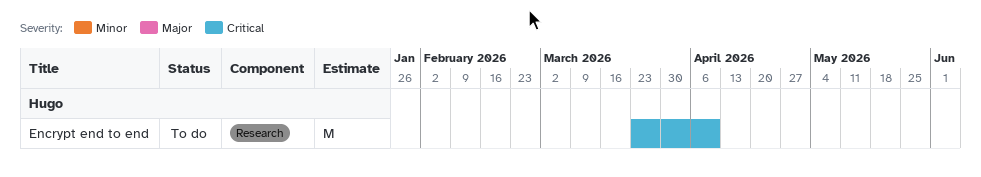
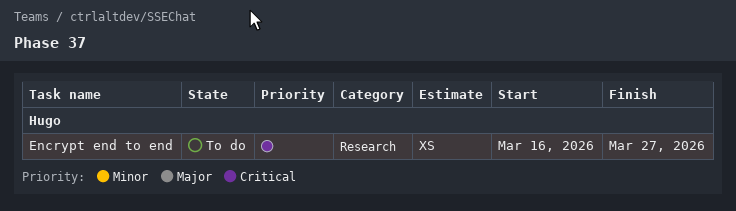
Encrypt end to end, estimate: M -> XS
Encrypt end to end, start: Mar 23 -> Mar 16
Encrypt end to end, due: Apr 10 -> Mar 27

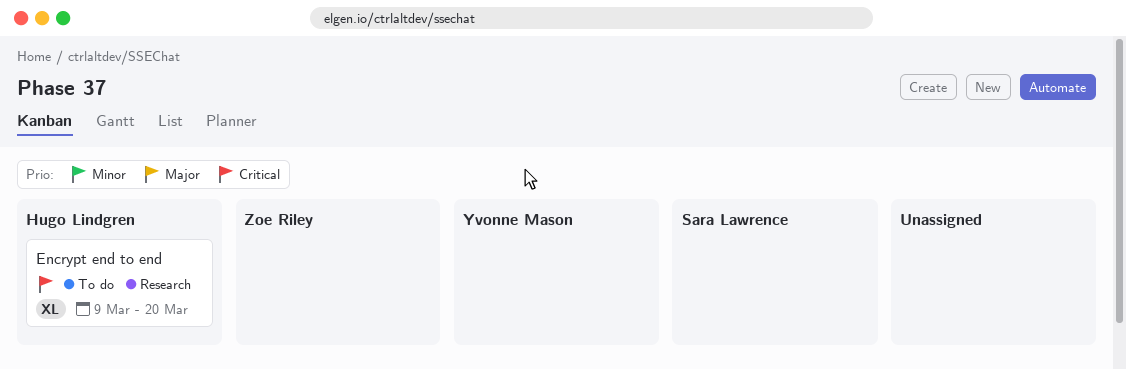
Encrypt end to end, estimate: XS -> XL
Encrypt end to end, start: Mar 16 -> Mar 9
Encrypt end to end, due: Mar 27 -> Mar 20

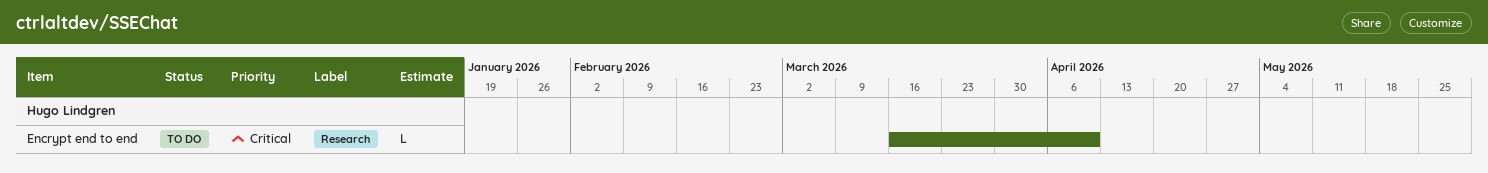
Encrypt end to end, estimate: XL -> L
Encrypt end to end, start: Mar 9 -> Mar 16
Encrypt end to end, due: Mar 20 -> Apr 10

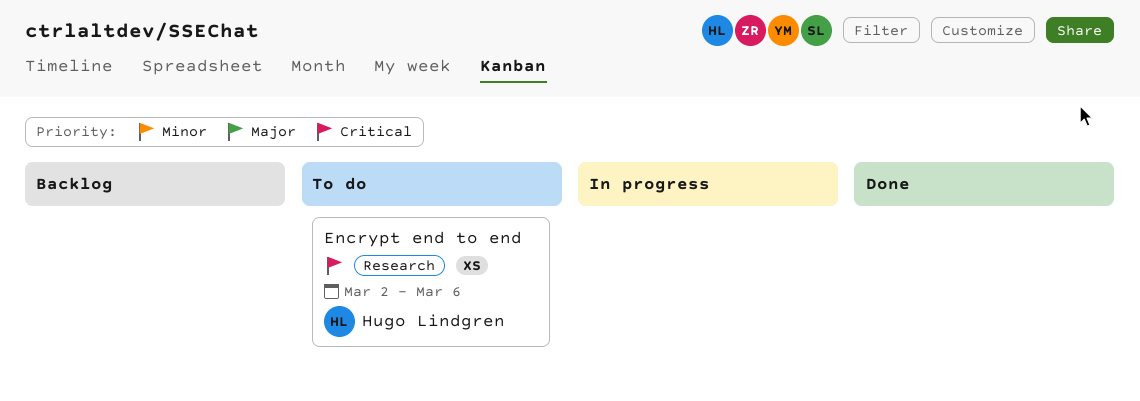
Encrypt end to end, estimate: L -> XS
Encrypt end to end, start: Mar 16 -> Mar 2
Encrypt end to end, due: Apr 10 -> Mar 6

